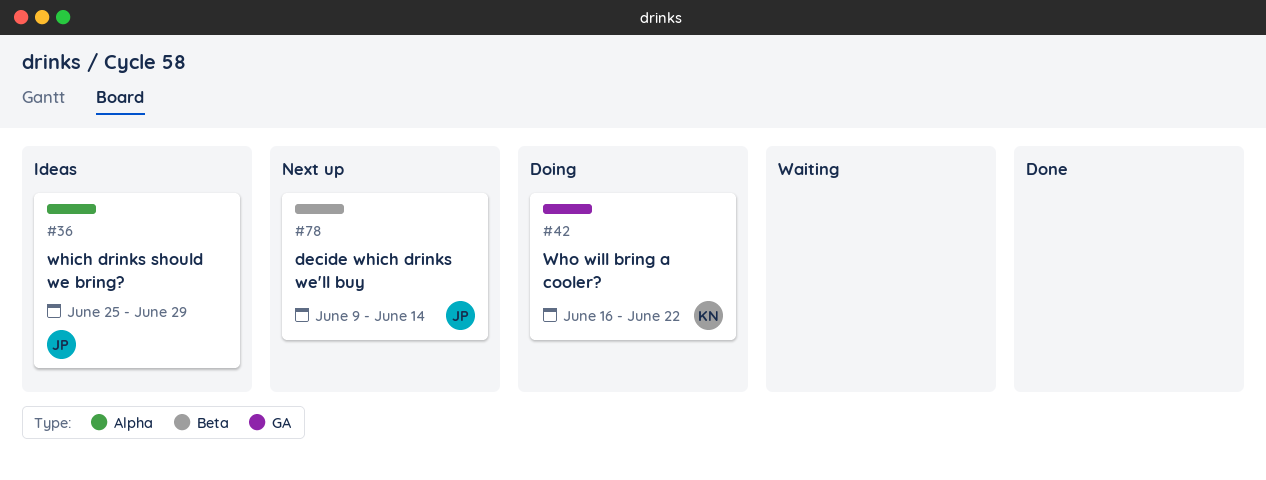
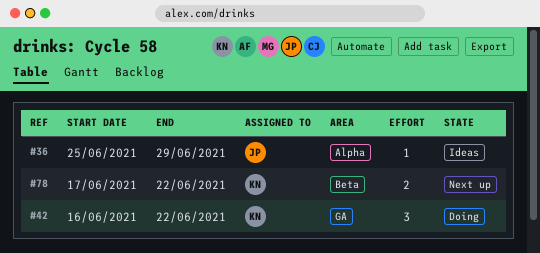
#78, owner: JP -> KN
#78, start: Jun 9 -> Jun 17
#78, due: Jun 14 -> Jun 22

